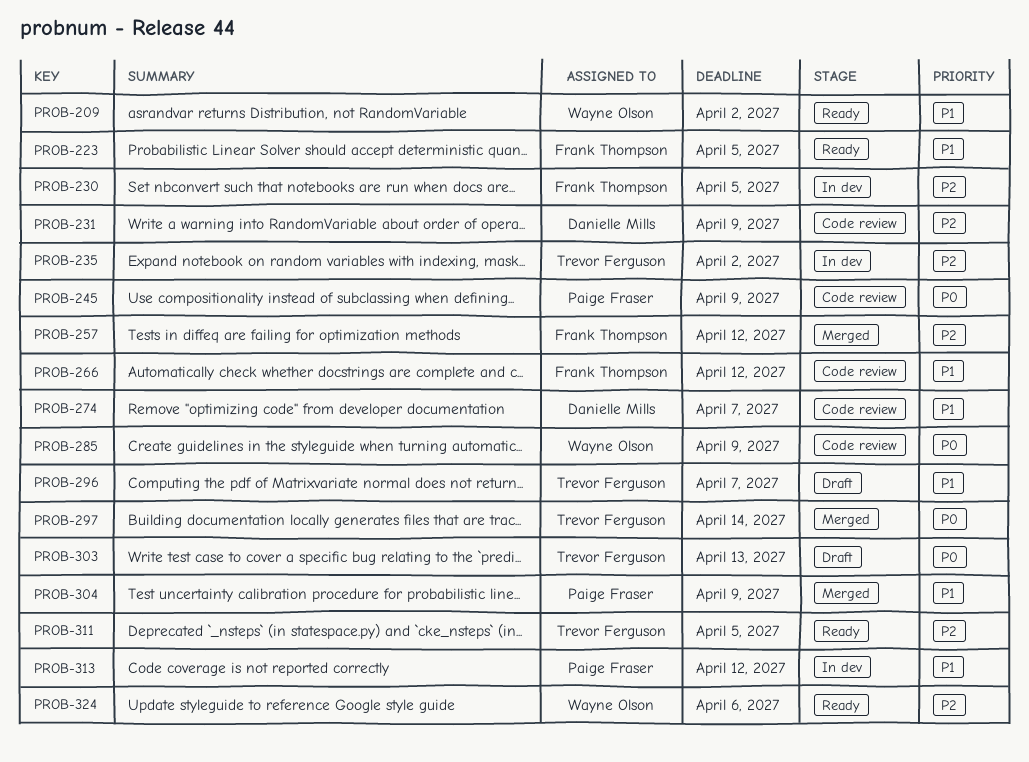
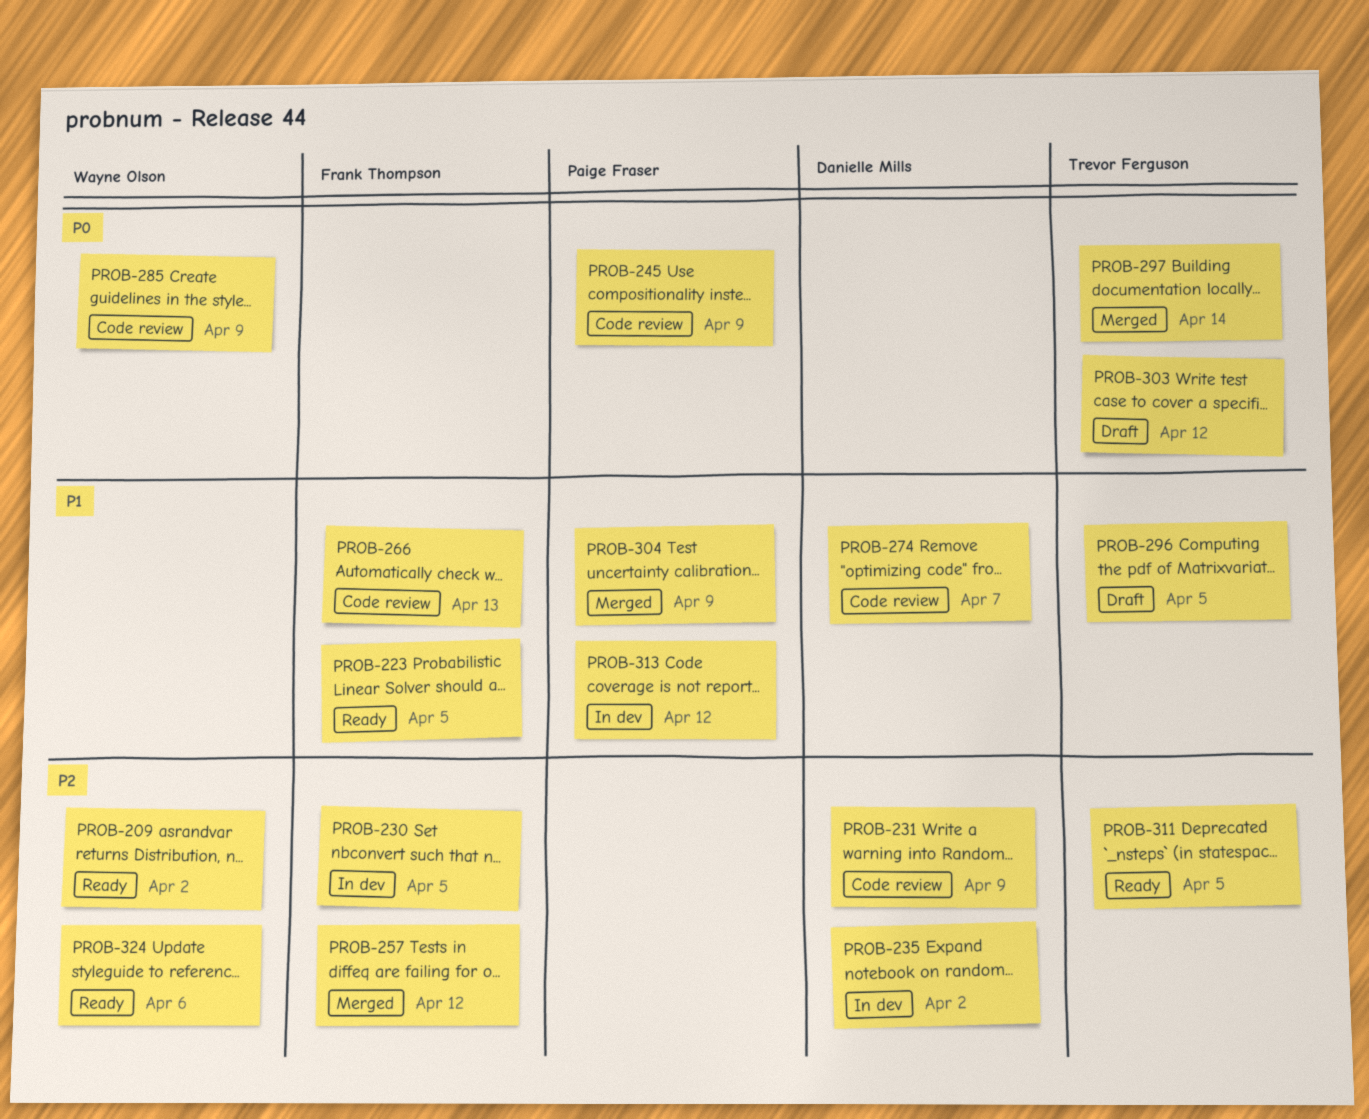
PROB-209, priority: P1 -> P2
PROB-235, owner: Trevor Ferguson -> Danielle Mills
PROB-266, due: Apr 12 -> Apr 13
PROB-296, due: Apr 7 -> Apr 5
PROB-303, due: Apr 13 -> Apr 12

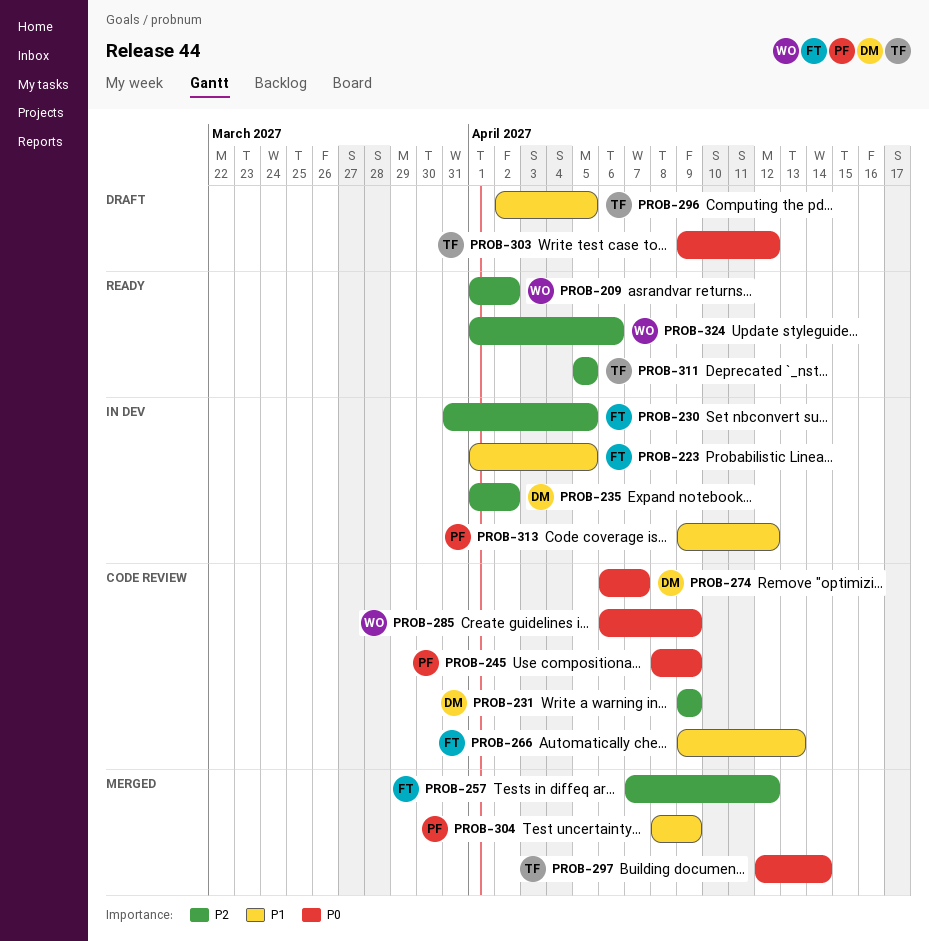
PROB-223, status: Ready -> In dev
PROB-274, priority: P1 -> P0

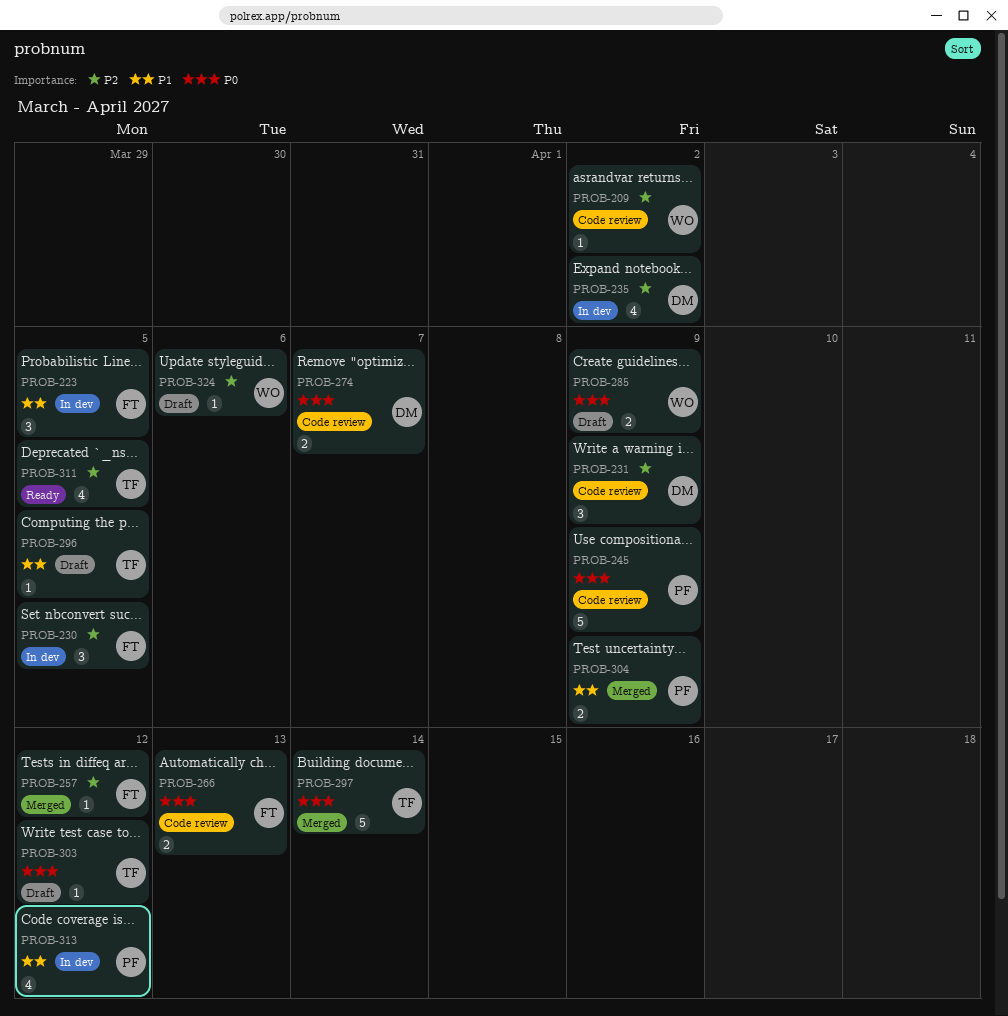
PROB-209, status: Ready -> Code review
PROB-266, priority: P1 -> P0
PROB-285, status: Code review -> Draft
PROB-324, status: Ready -> Draft

